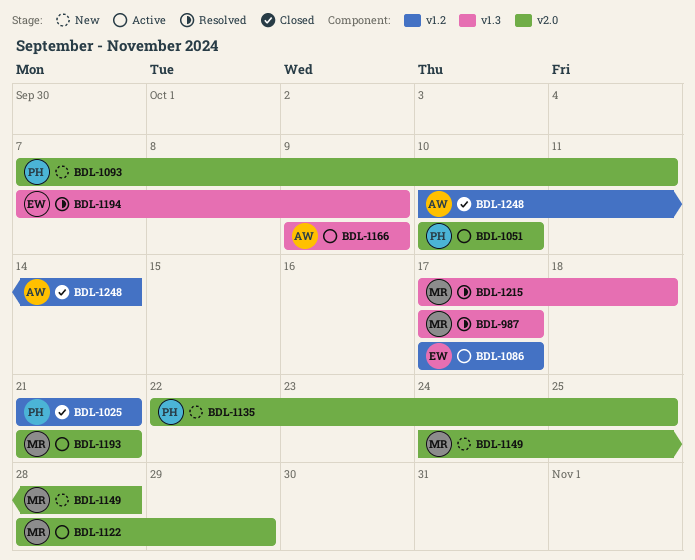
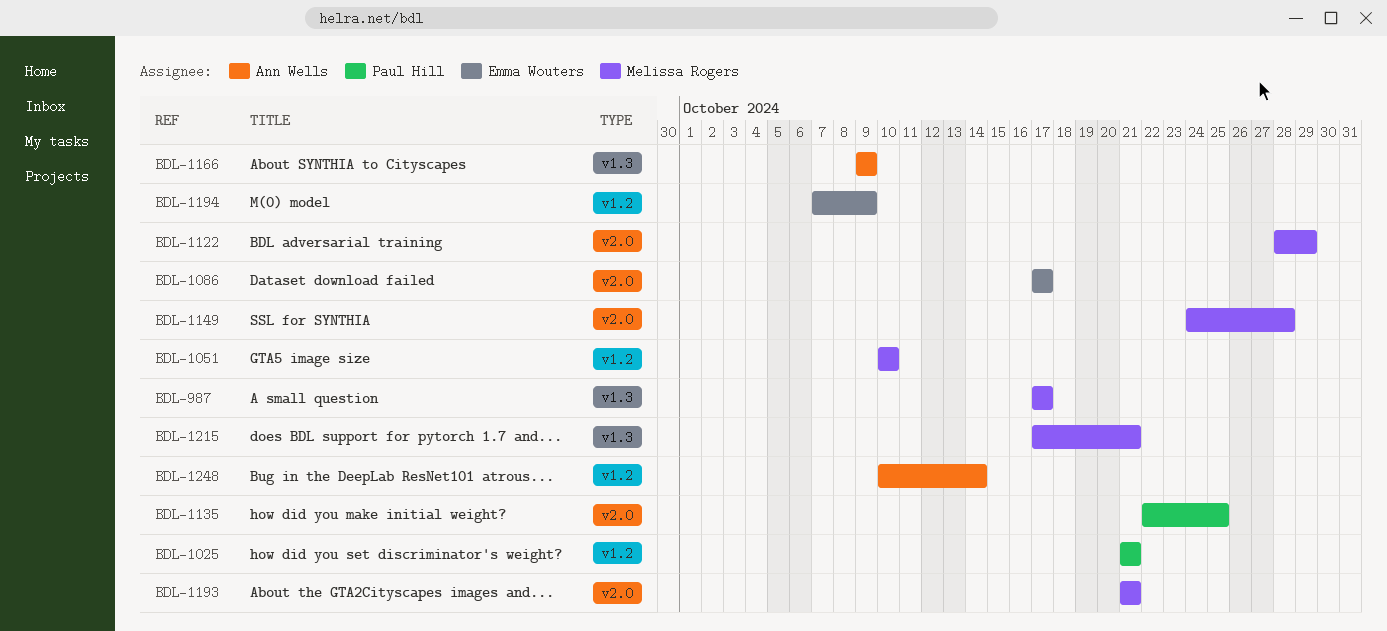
BDL-1051, owner: Paul Hill -> Melissa Rogers
BDL-1051, label: v2.0 -> v1.2
BDL-1086, label: v1.2 -> v2.0
BDL-1093: present -> none
BDL-1194, label: v1.3 -> v1.2
BDL-1215, due: Oct 18 -> Oct 21

